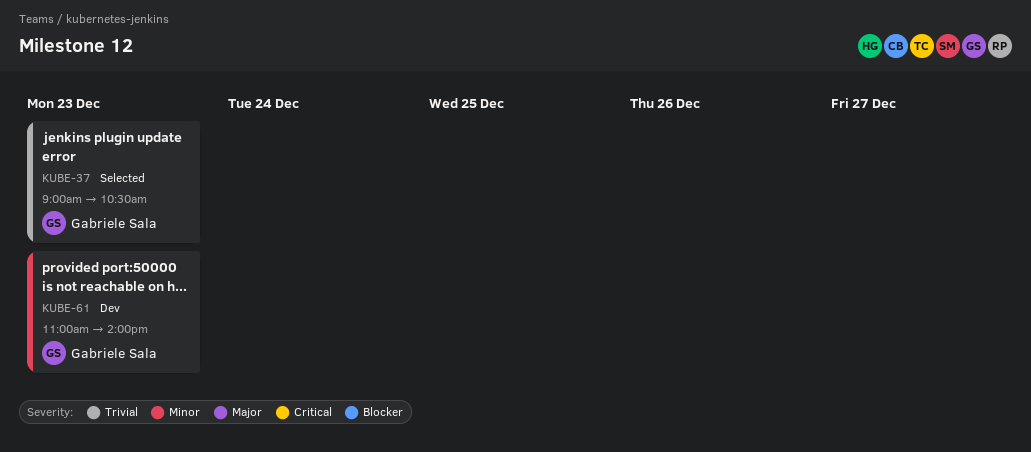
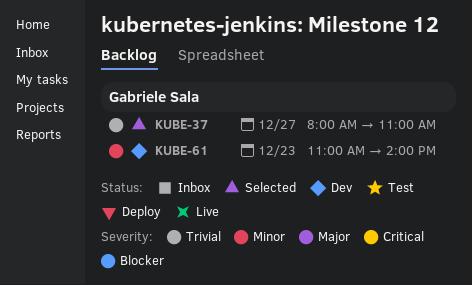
KUBE-37, day: Dec 23 -> Dec 27
KUBE-37, begins: 09:00 -> 08:00
KUBE-37, ends: 10:30 -> 11:00

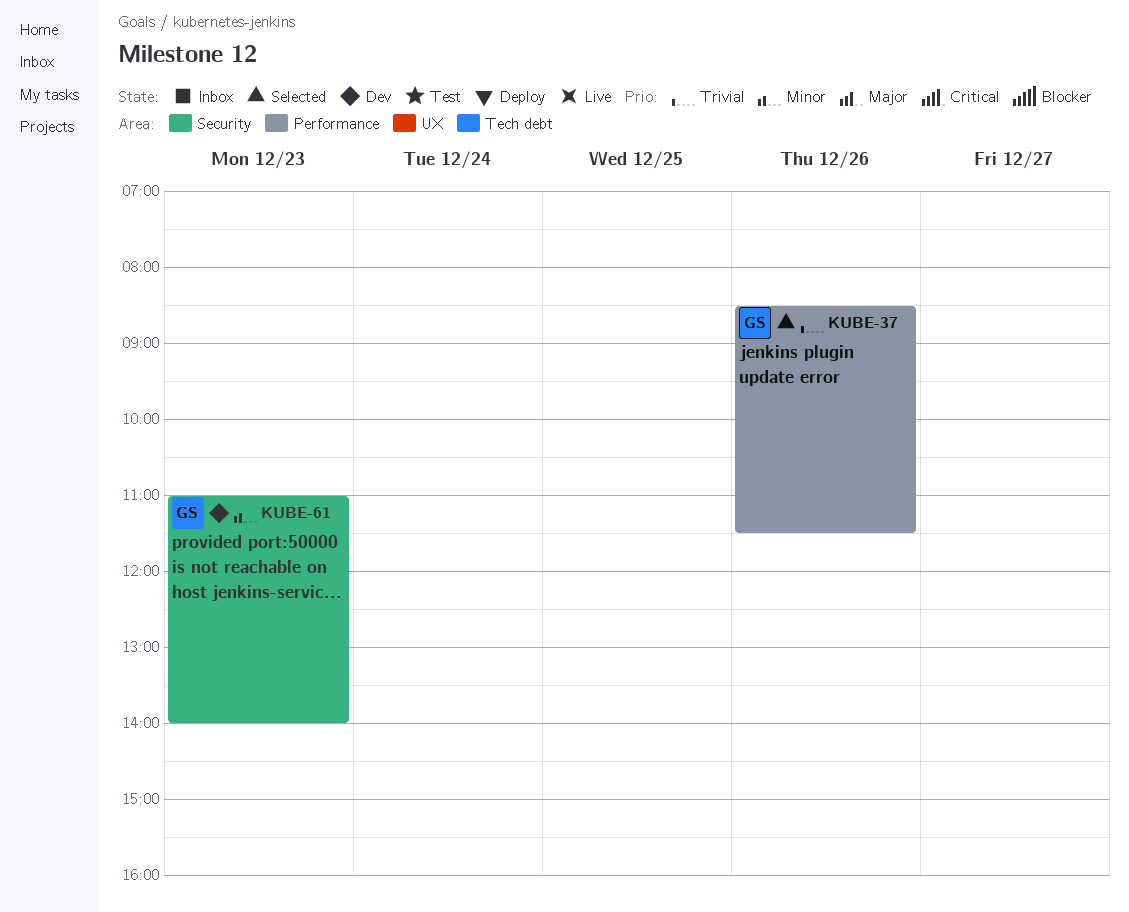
KUBE-37, day: Dec 27 -> Dec 26
KUBE-37, begins: 08:00 -> 08:30
KUBE-37, ends: 11:00 -> 11:30

